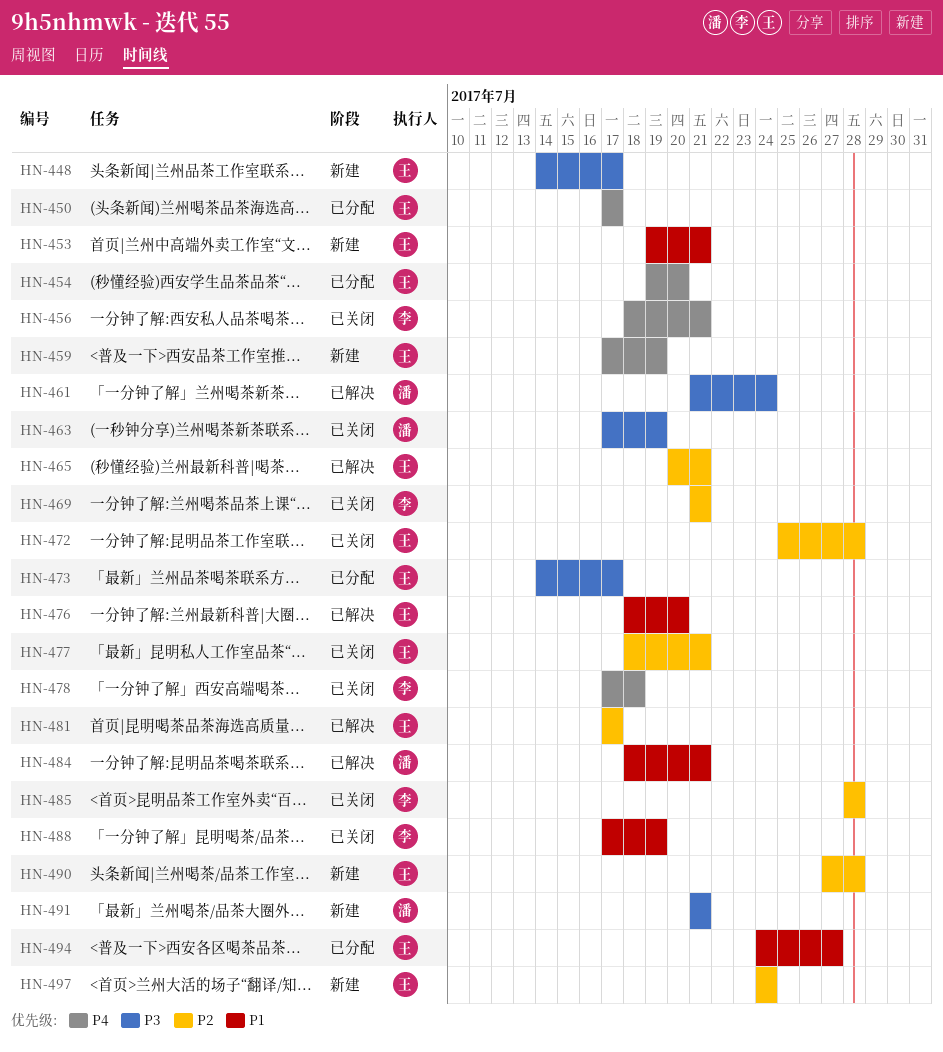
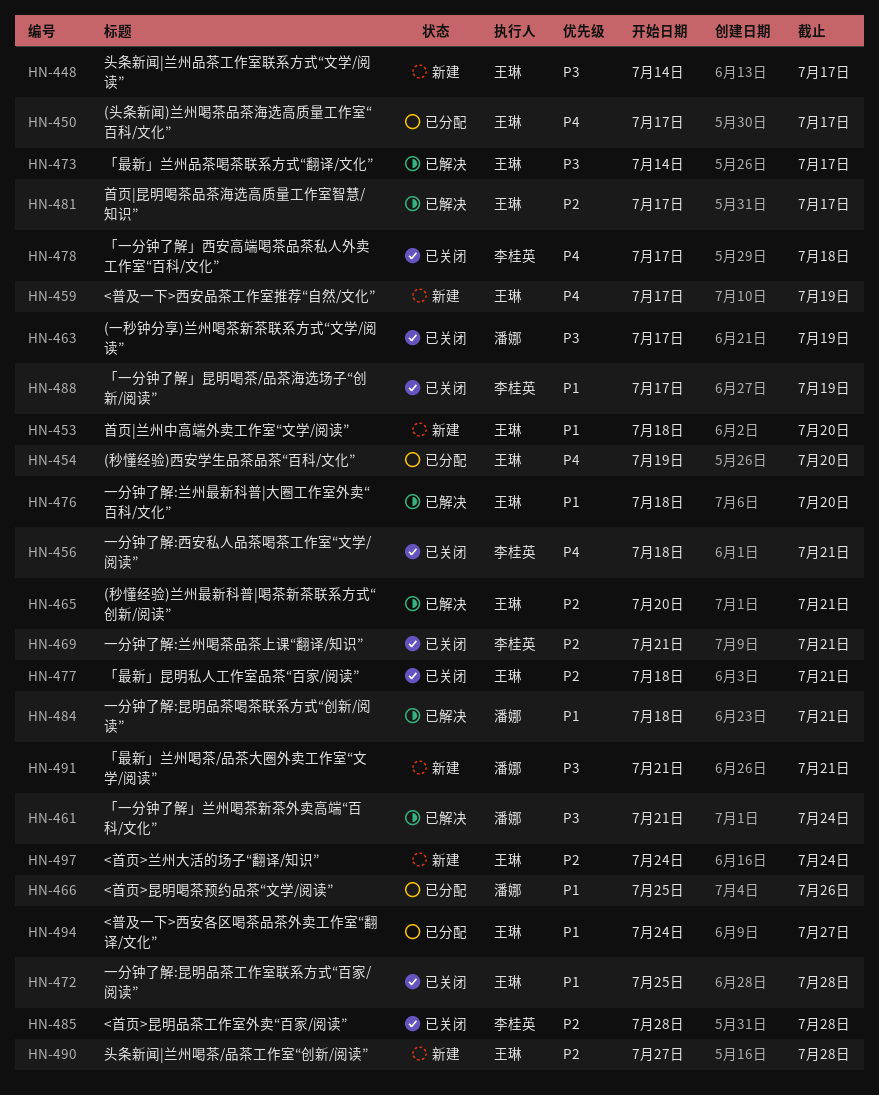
HN-453, start: Jul 19 -> Jul 18
HN-453, due: Jul 21 -> Jul 20
HN-466: none -> present
HN-472, priority: P2 -> P1
HN-473, status: 已分配 -> 已解决

